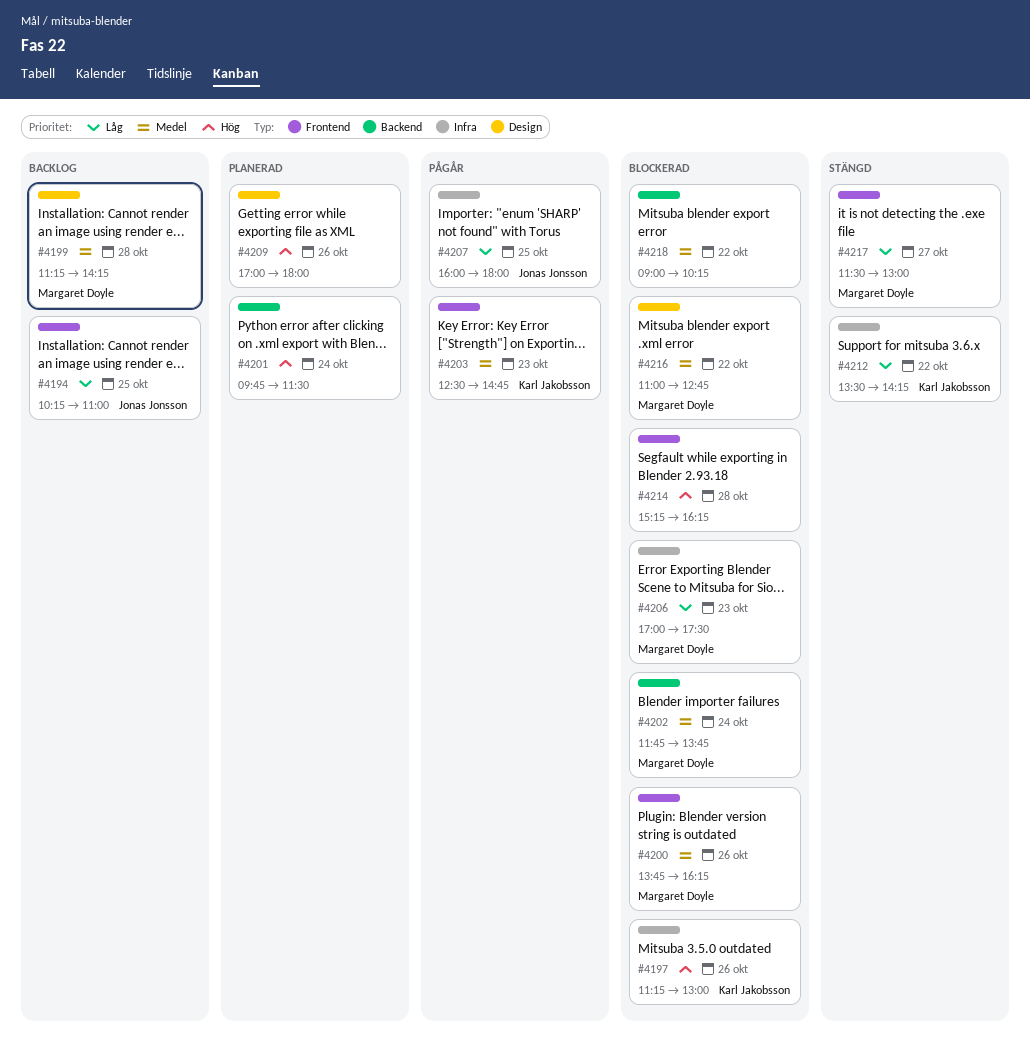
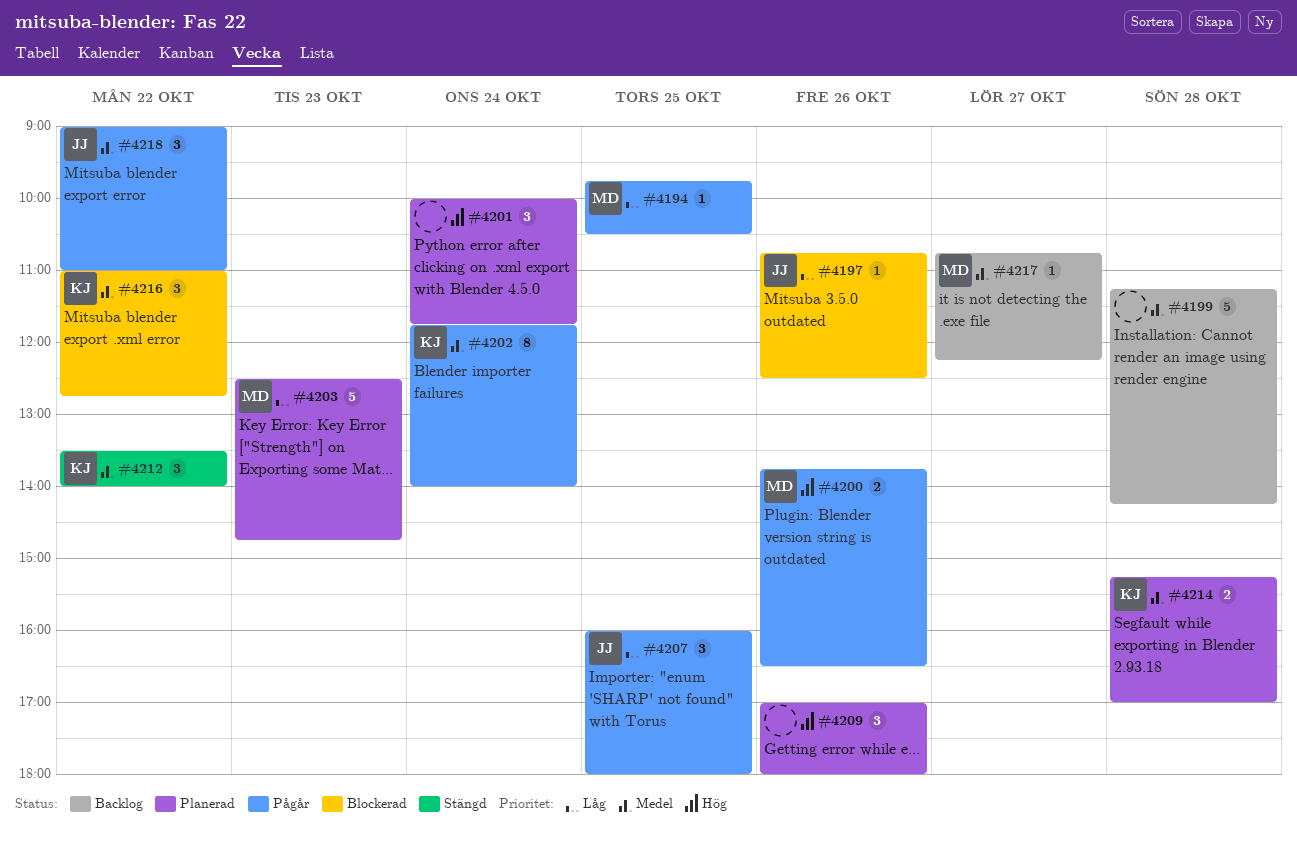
#4194, status: Backlog -> Pågår
#4194, owner: Jonas Jonsson -> Margaret Doyle
#4194, begins: 10:15 -> 09:45
#4194, ends: 11:00 -> 10:30
#4197, owner: Karl Jakobsson -> Jonas Jonsson
#4197, priority: Hög -> Låg
#4197, begins: 11:15 -> 10:45
#4197, ends: 13:00 -> 12:30
#4199, owner: Margaret Doyle -> none
#4200, status: Blockerad -> Pågår
#4200, priority: Medel -> Hög
#4200, ends: 16:15 -> 16:30
#4201, begins: 09:45 -> 10:00
#4201, ends: 11:30 -> 11:45
#4202, status: Blockerad -> Pågår
#4202, owner: Margaret Doyle -> Karl Jakobsson
#4202, ends: 13:45 -> 14:00
#4203, status: Pågår -> Planerad
#4203, owner: Karl Jakobsson -> Margaret Doyle
#4203, priority: Medel -> Låg
#4206: present -> none
#4212, priority: Låg -> Medel
#4212, ends: 14:15 -> 14:00
#4214, status: Blockerad -> Planerad
#4214, owner: none -> Karl Jakobsson
#4214, priority: Hög -> Medel
#4214, ends: 16:15 -> 17:00
#4216, owner: Margaret Doyle -> Karl Jakobsson
#4217, status: Stängd -> Backlog
#4217, priority: Låg -> Medel
#4217, begins: 11:30 -> 10:45
#4217, ends: 13:00 -> 12:15
#4218, status: Blockerad -> Pågår
#4218, owner: none -> Jonas Jonsson
#4218, ends: 10:15 -> 11:00

